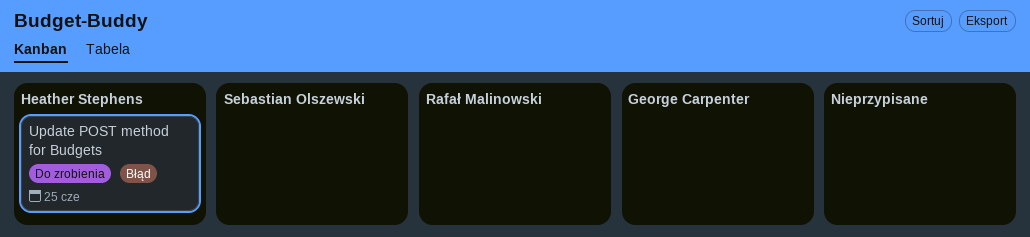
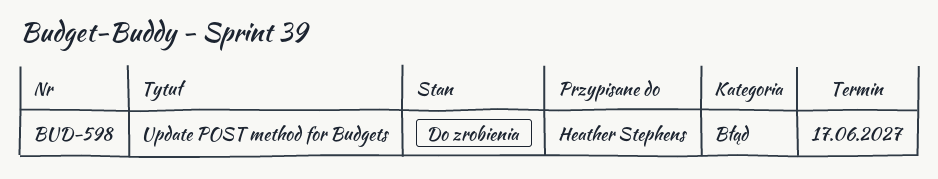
Update POST method for Budgets, due: Jun 25 -> Jun 17

